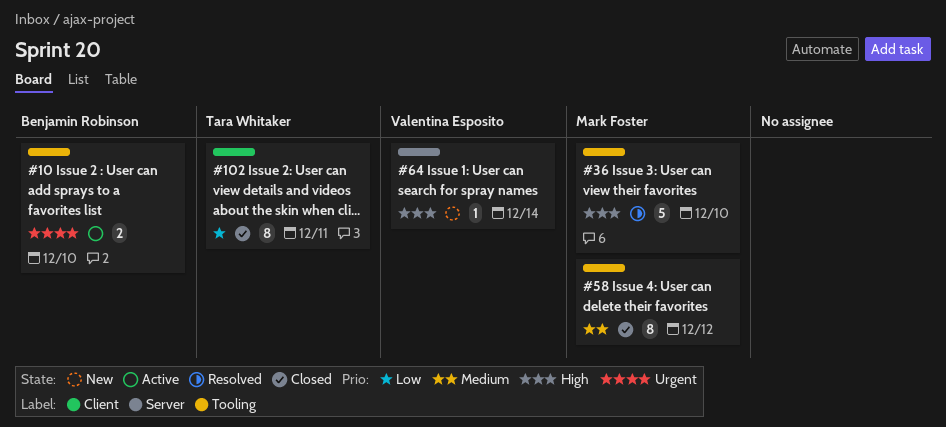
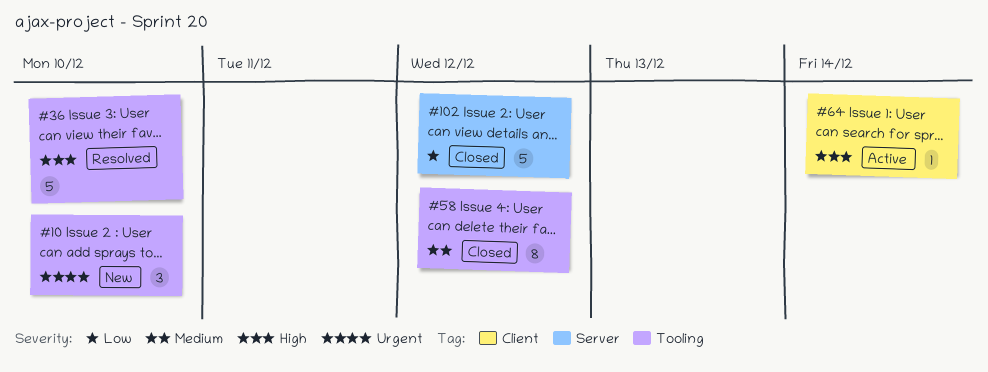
#10, status: Active -> New
#10, estimate: 2 -> 3
#64, status: New -> Active
#64, label: Server -> Client
#102, label: Client -> Server
#102, estimate: 8 -> 5
#102, due: Dec 11 -> Dec 12

